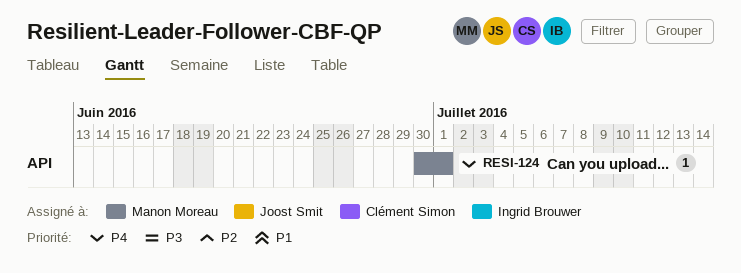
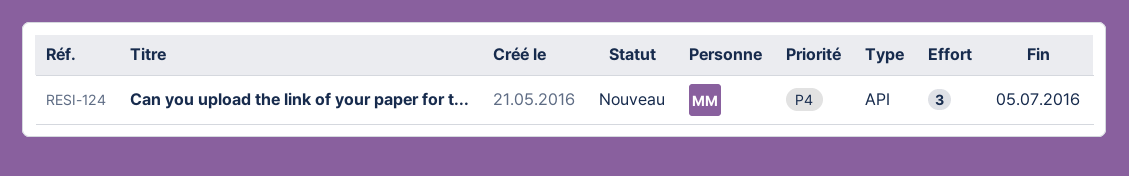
RESI-124, estimate: 1 -> 3
RESI-124, due: Jul 1 -> Jul 5

